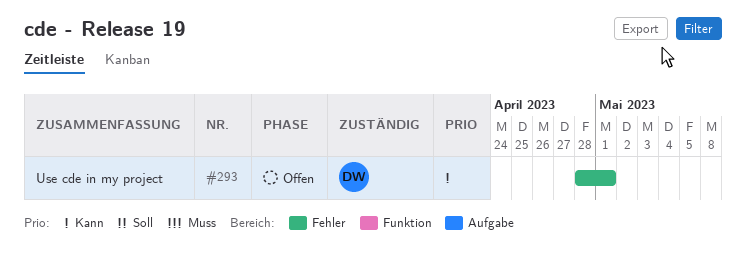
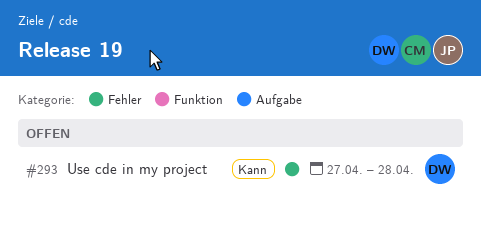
#293, start: Apr 28 -> Apr 27
#293, due: May 1 -> Apr 28

